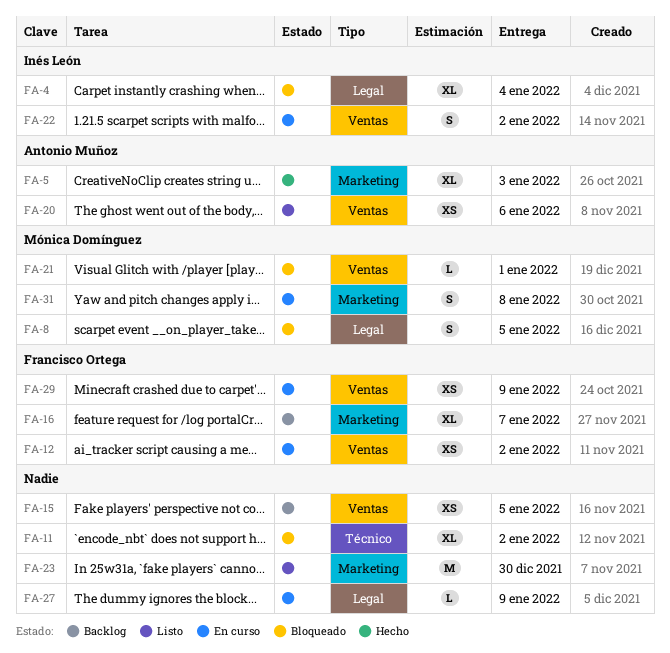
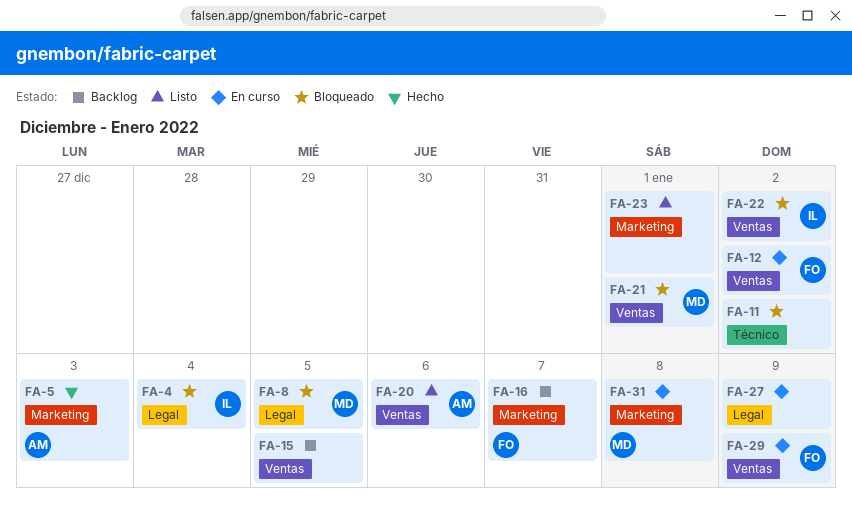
FA-22, status: En curso -> Bloqueado
FA-23, due: Dec 30 -> Jan 1

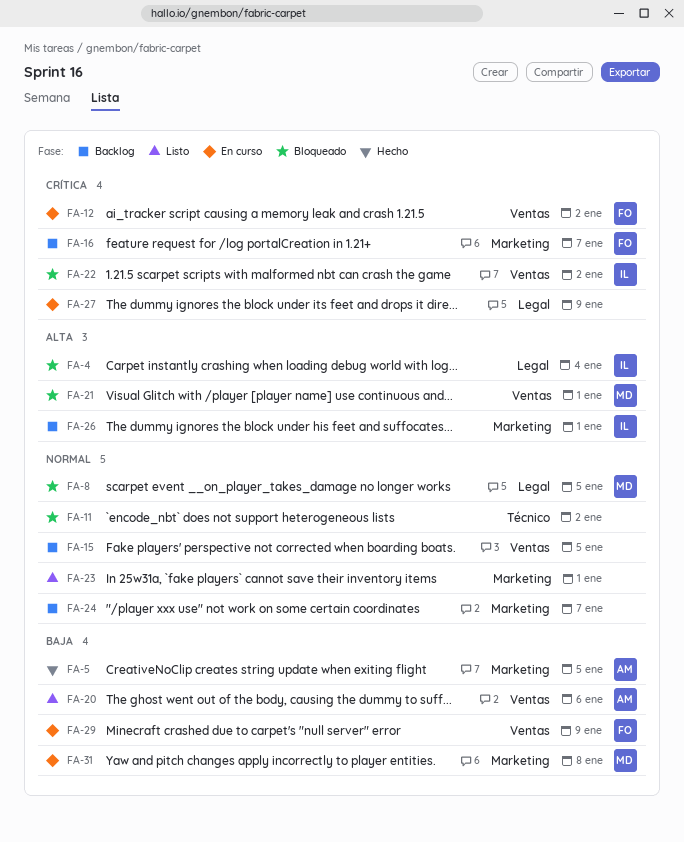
FA-5, due: Jan 3 -> Jan 5
FA-24: none -> present
FA-26: none -> present

